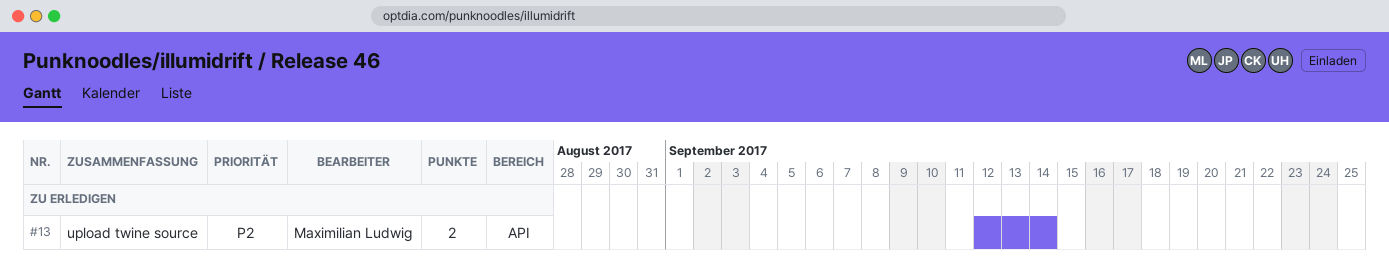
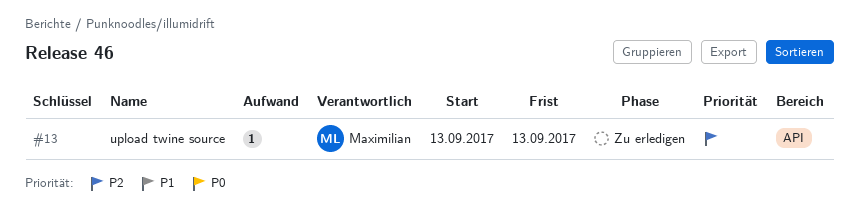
#13, estimate: 2 -> 1
#13, start: Sep 12 -> Sep 13
#13, due: Sep 14 -> Sep 13

